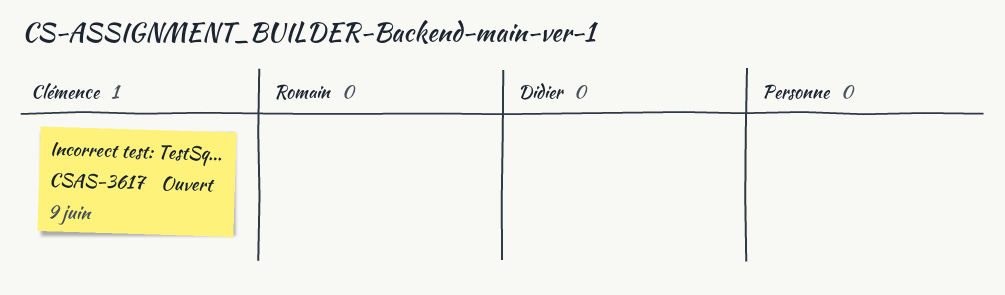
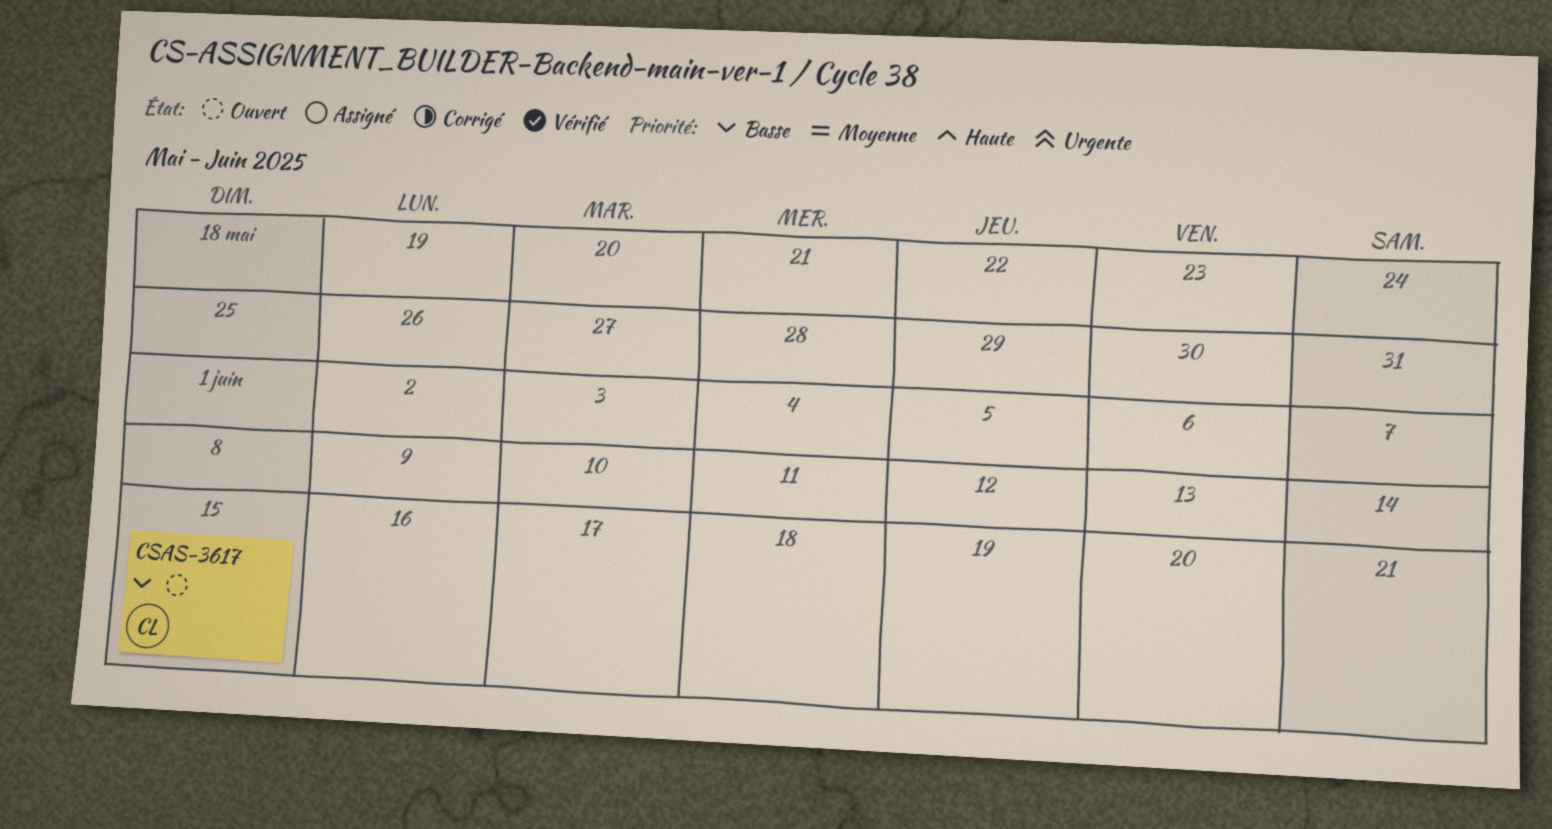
CSAS-3617, due: Jun 9 -> Jun 15

